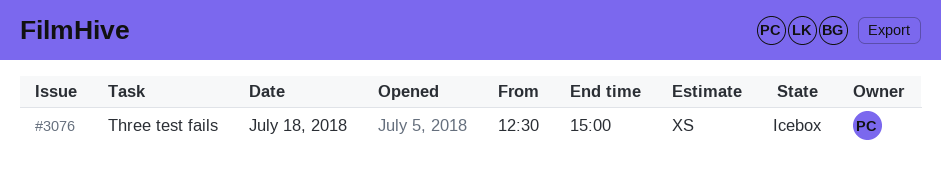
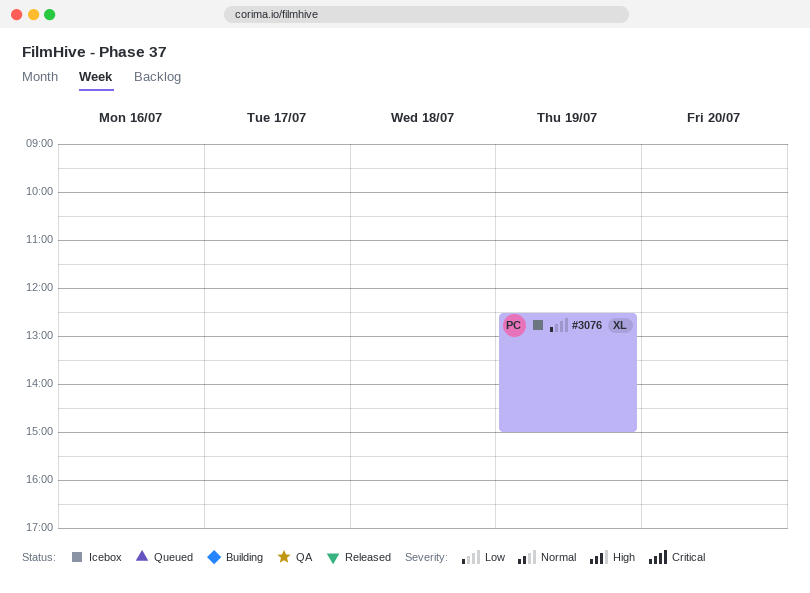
#3076, estimate: XS -> XL
#3076, day: Jul 18 -> Jul 19

